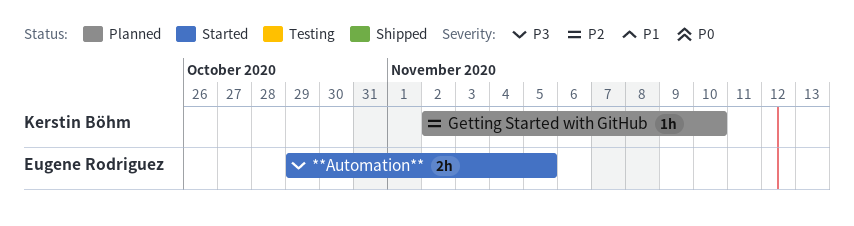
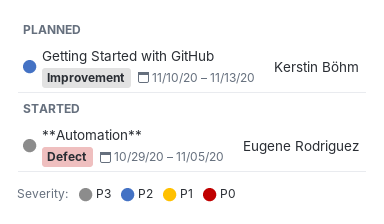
Getting Started with GitHub, start: Nov 2 -> Nov 10
Getting Started with GitHub, due: Nov 10 -> Nov 13

